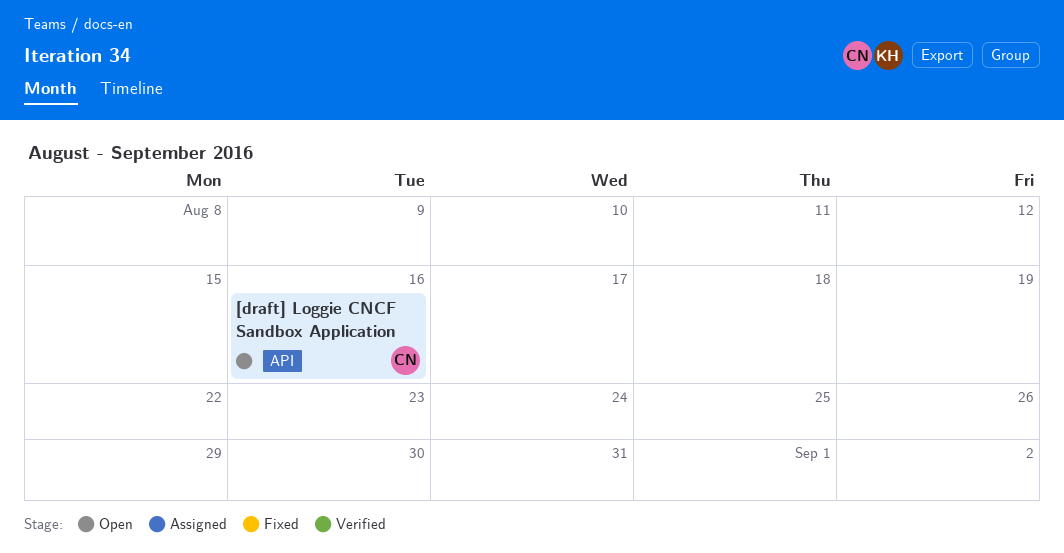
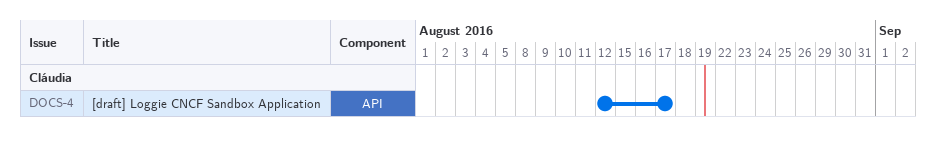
[draft] Loggie CNCF Sandbox Application, due: Aug 16 -> Aug 17

